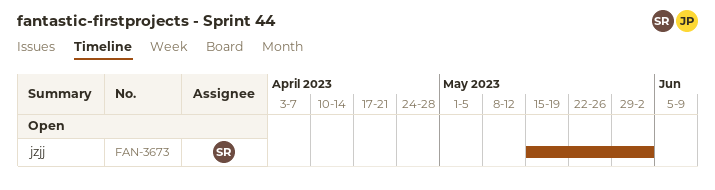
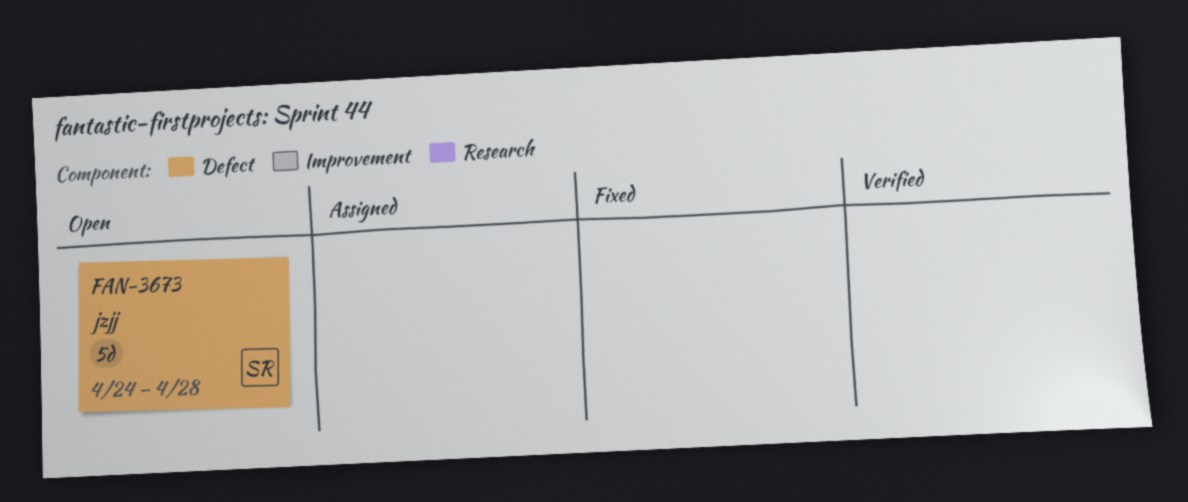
FAN-3673, start: May 15 -> Apr 24
FAN-3673, due: Jun 2 -> Apr 28

